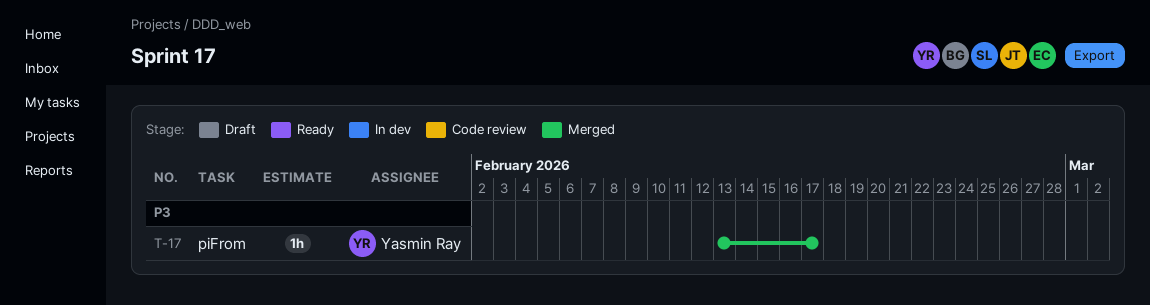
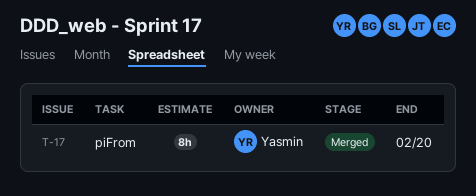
T-17, estimate: 1h -> 8h
T-17, due: Feb 17 -> Feb 20

